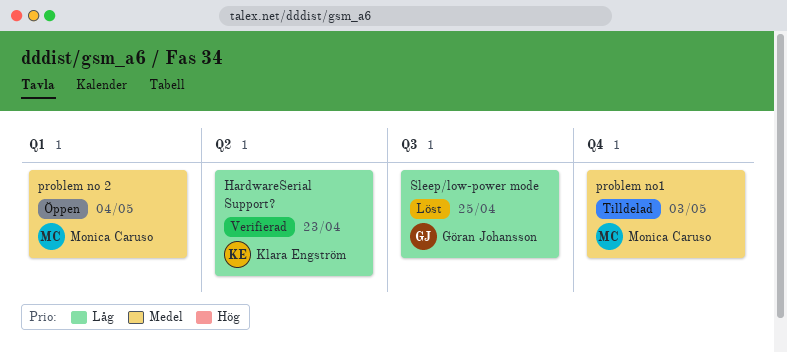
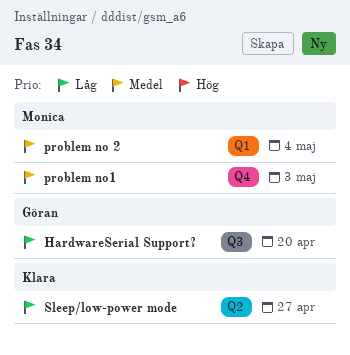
HardwareSerial Support?, owner: Klara Engström -> Göran Johansson
HardwareSerial Support?, label: Q2 -> Q3
HardwareSerial Support?, due: Apr 23 -> Apr 20
Sleep/low-power mode, owner: Göran Johansson -> Klara Engström
Sleep/low-power mode, label: Q3 -> Q2
Sleep/low-power mode, due: Apr 25 -> Apr 27

